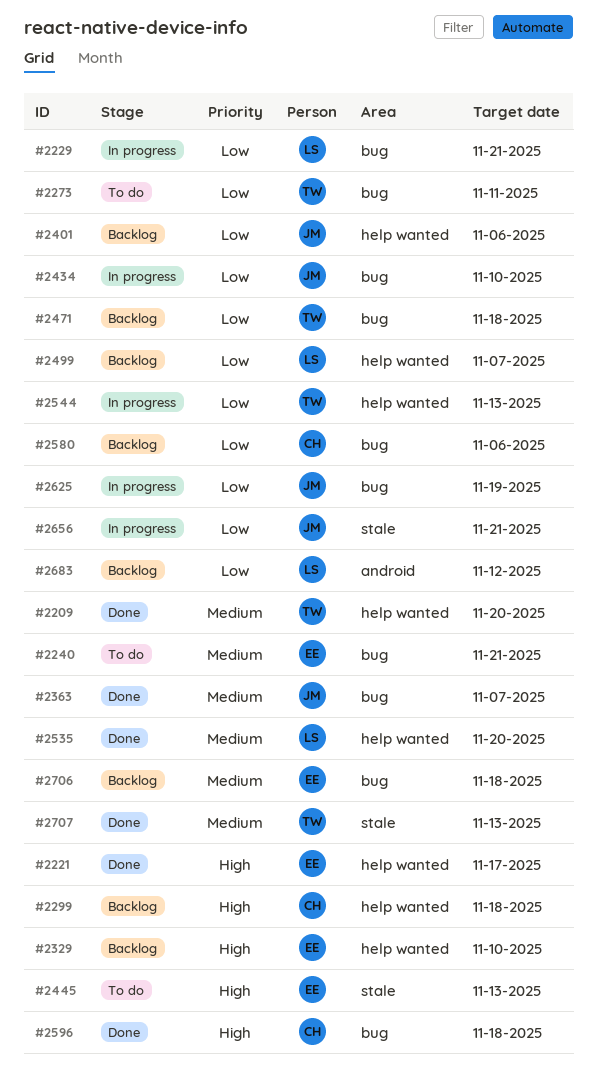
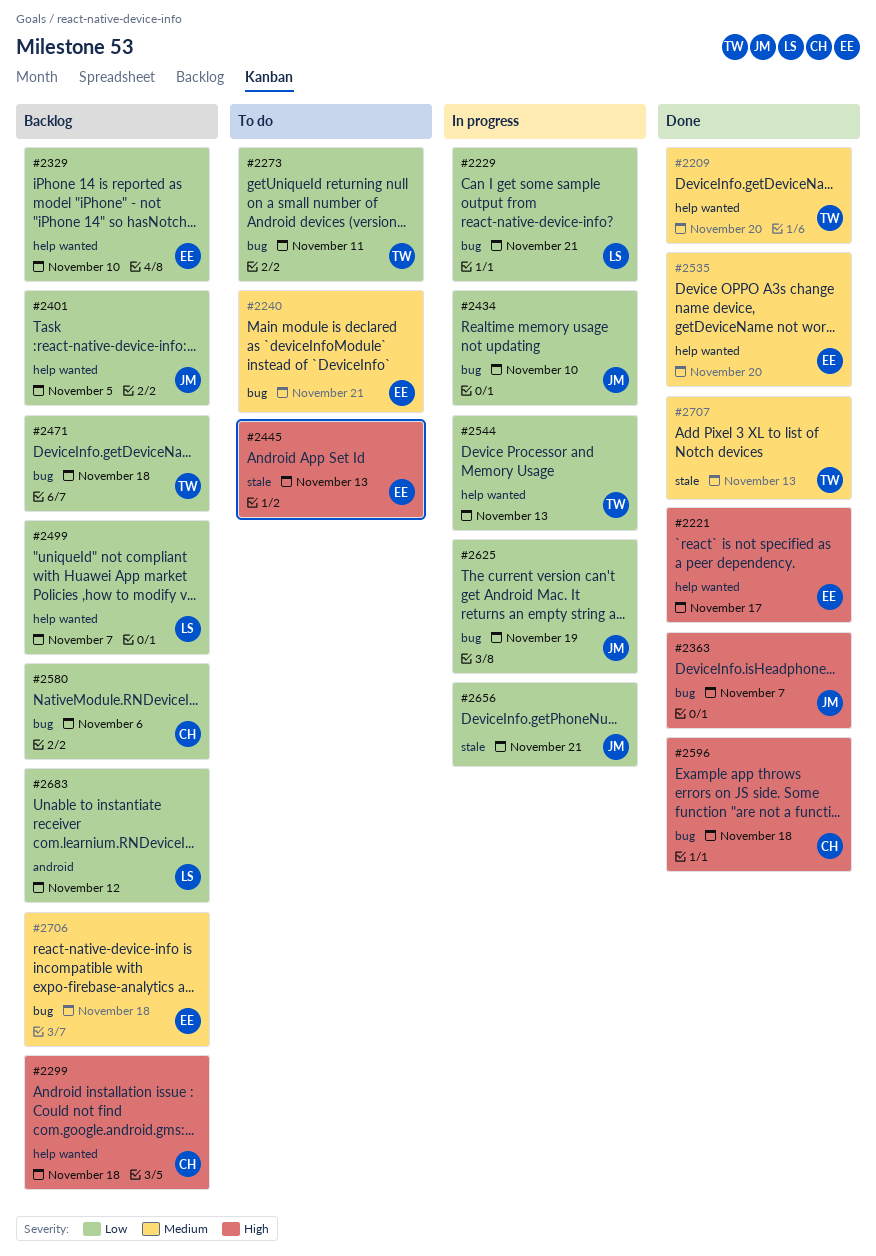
#2329, priority: High -> Low
#2363, priority: Medium -> High
#2401, due: Nov 6 -> Nov 5
#2535, owner: LS -> EE

